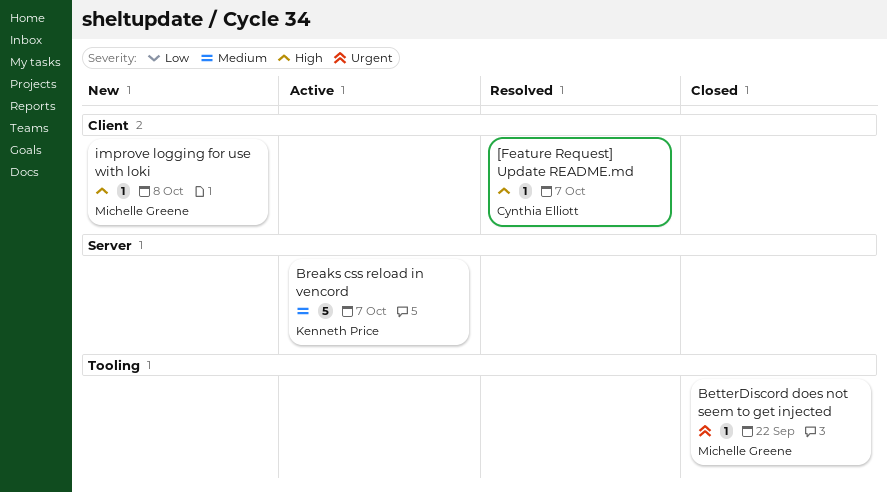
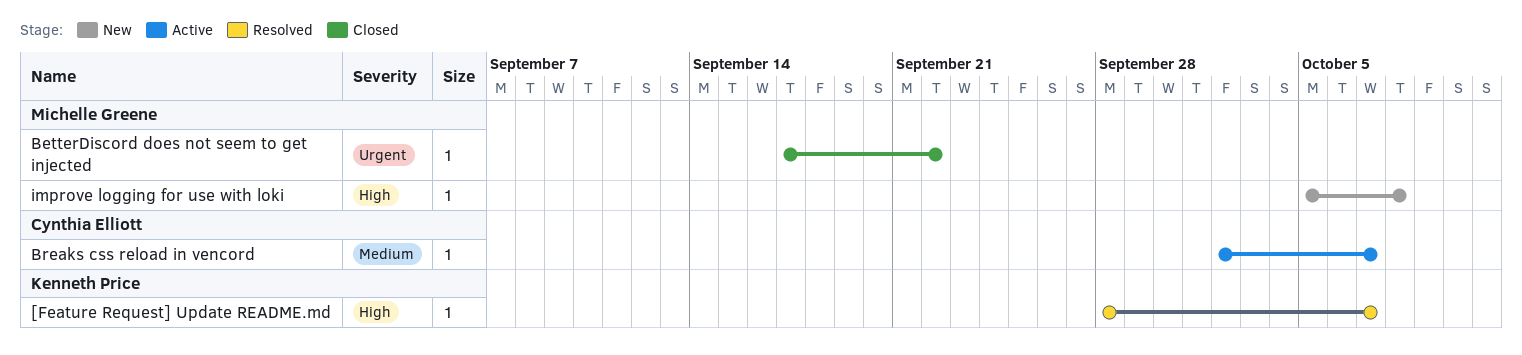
[Feature Request] Update README.md, owner: Cynthia Elliott -> Kenneth Price
Breaks css reload in vencord, owner: Kenneth Price -> Cynthia Elliott
Breaks css reload in vencord, estimate: 5 -> 1

